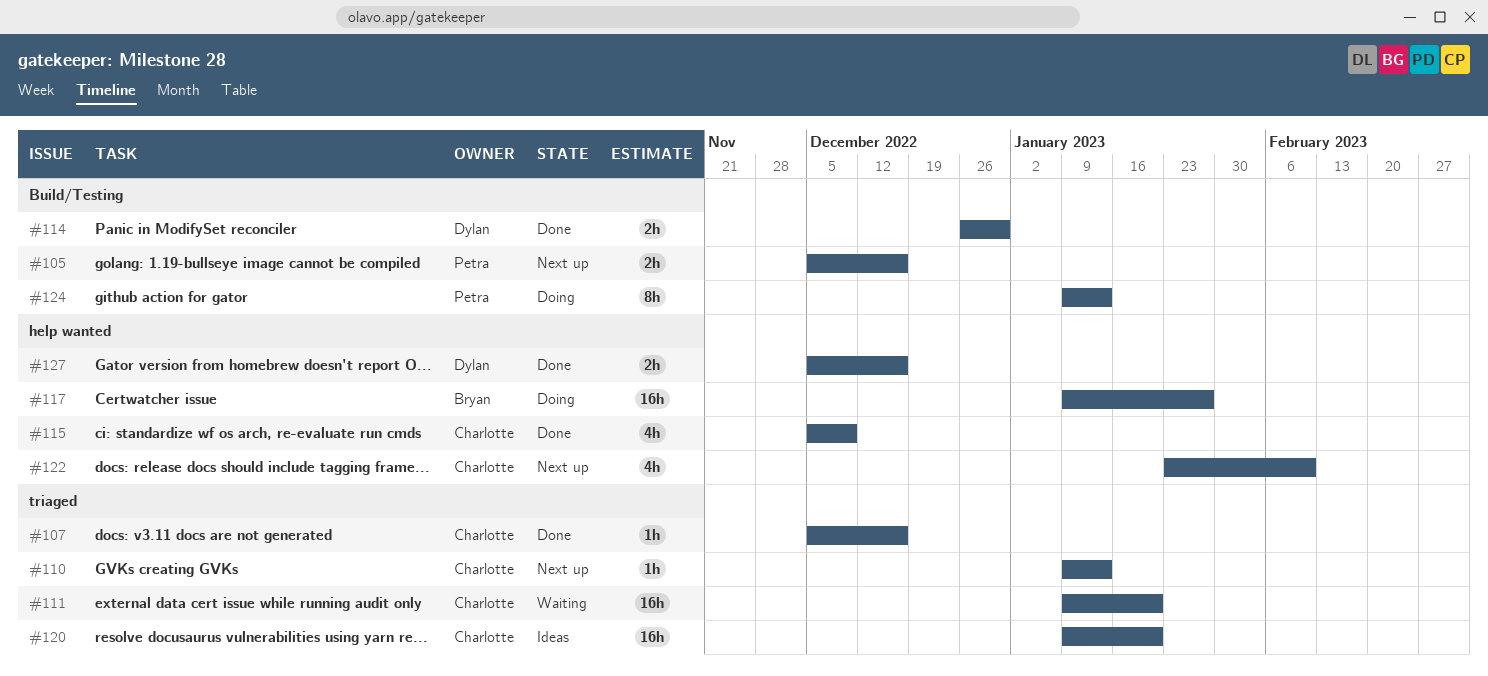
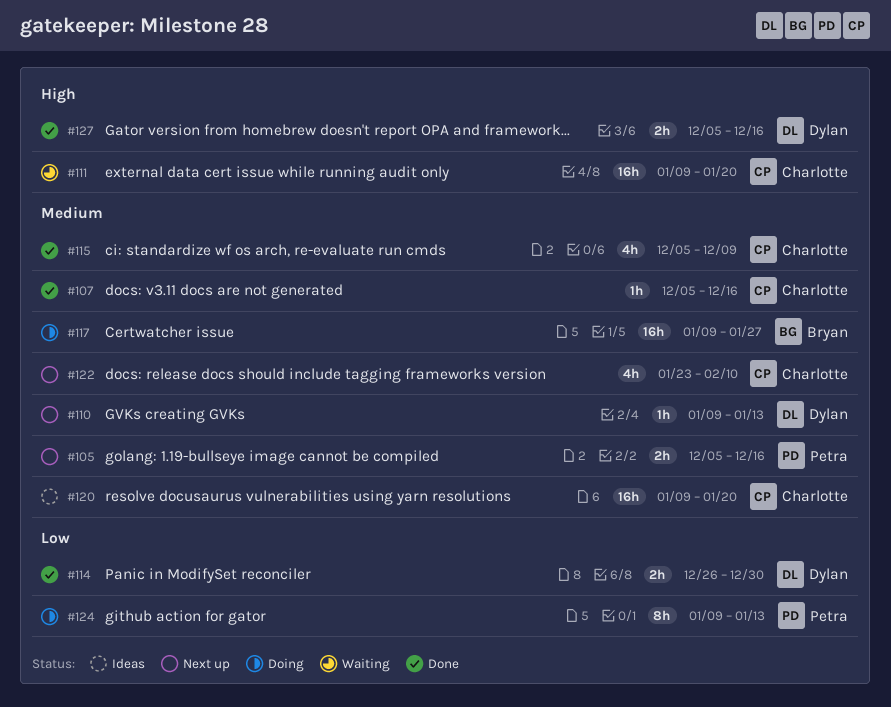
#110, owner: Charlotte -> Dylan

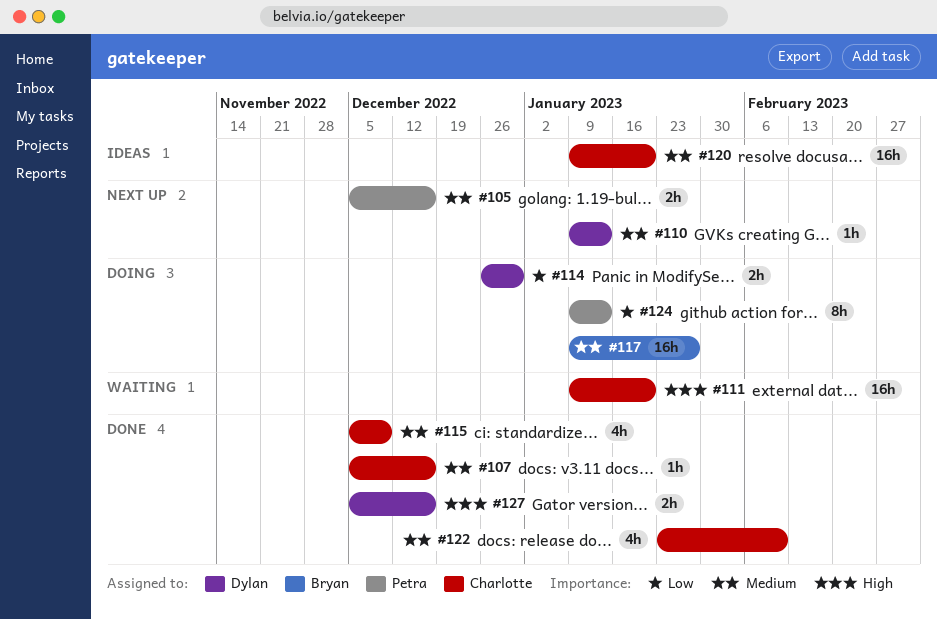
#114, status: Done -> Doing
#122, status: Next up -> Done

